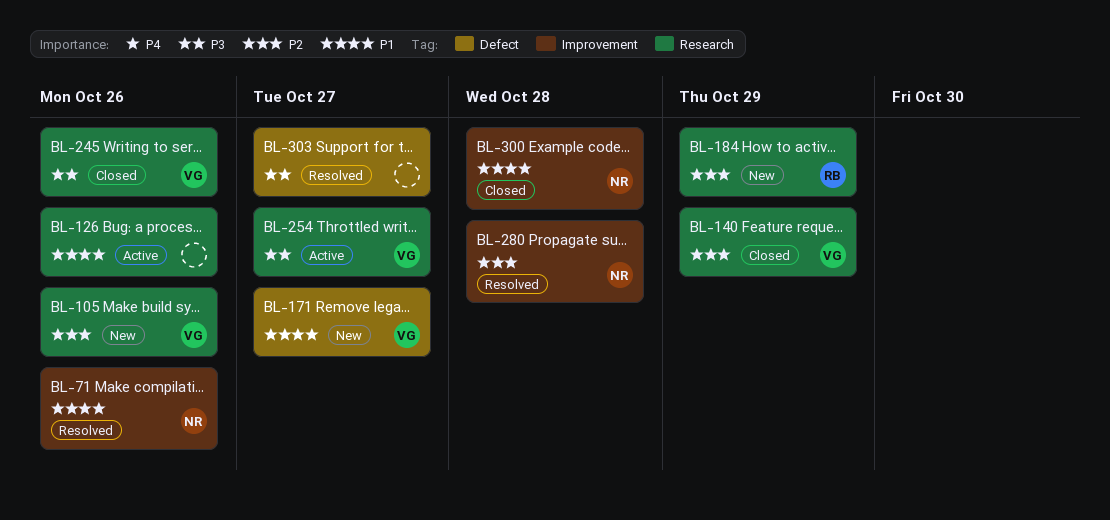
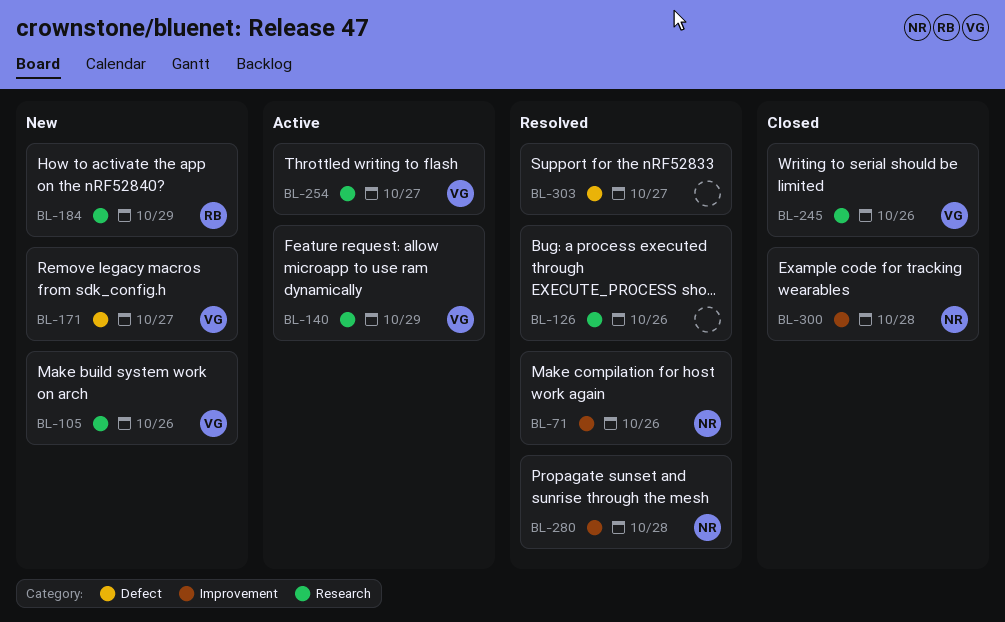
BL-126, status: Active -> Resolved
BL-140, status: Closed -> Active

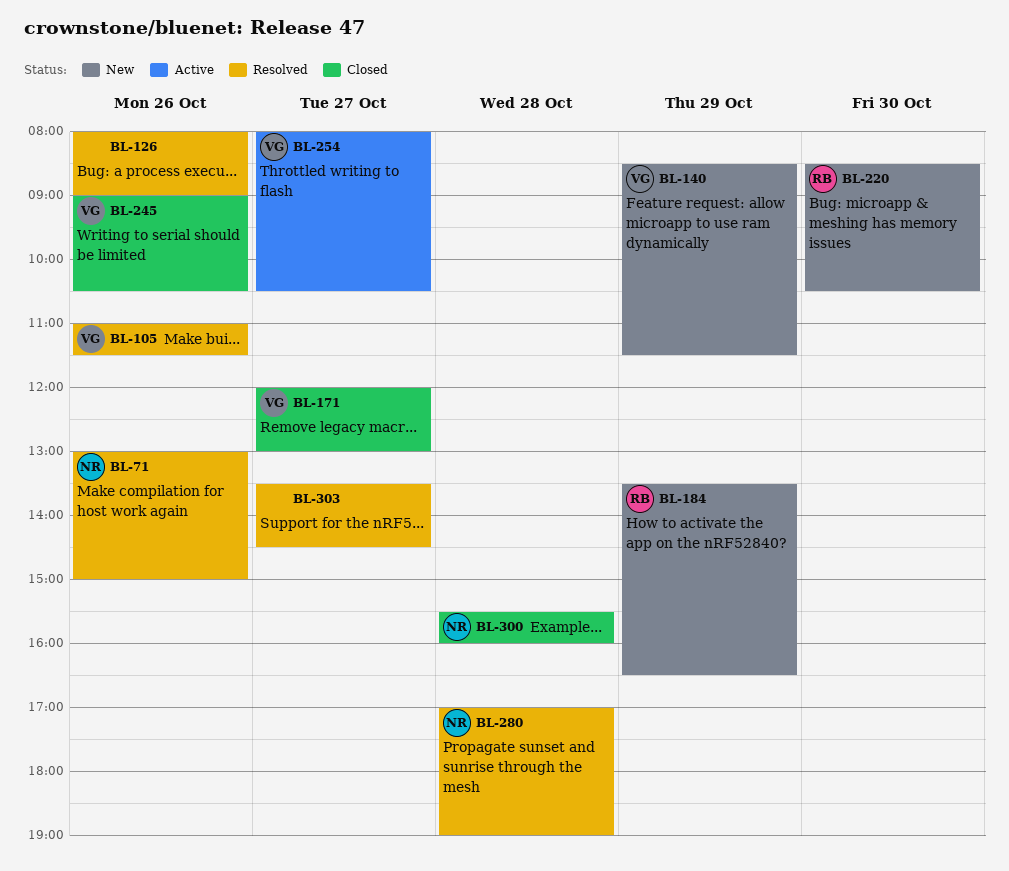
BL-105, status: New -> Resolved
BL-140, status: Active -> New
BL-171, status: New -> Closed
BL-220: none -> present

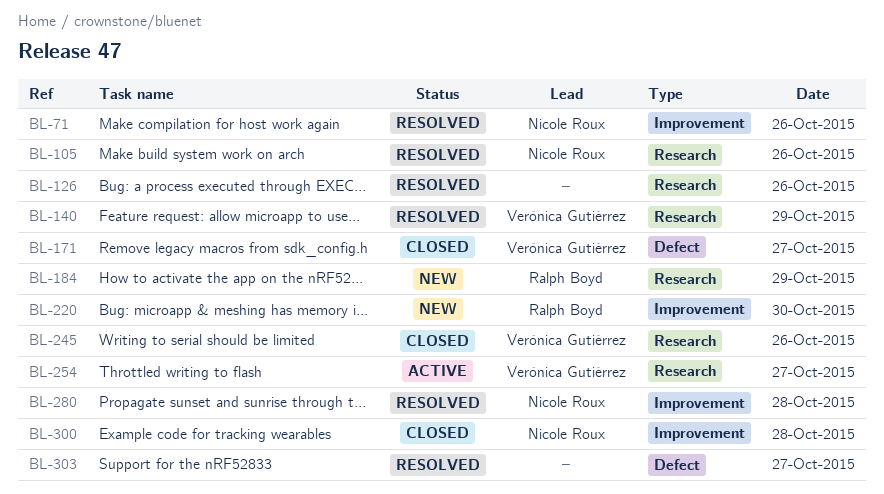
BL-105, owner: Verónica Gutiérrez -> Nicole Roux
BL-140, status: New -> Resolved

